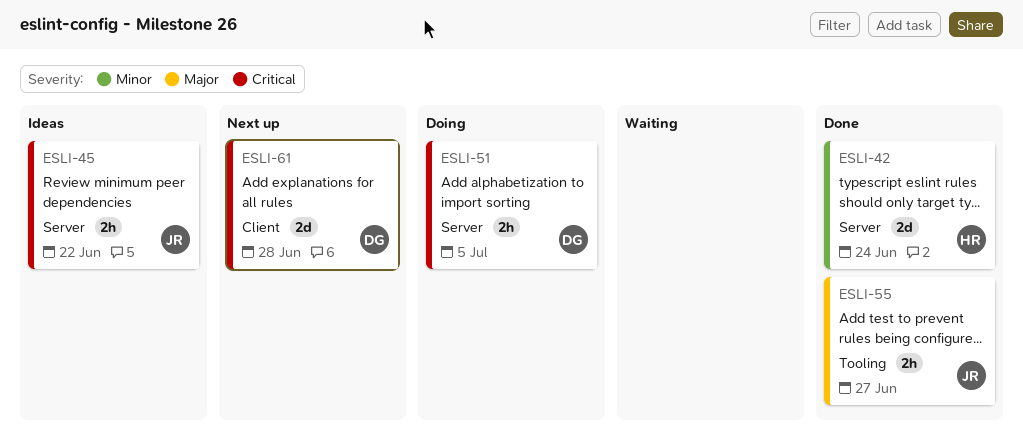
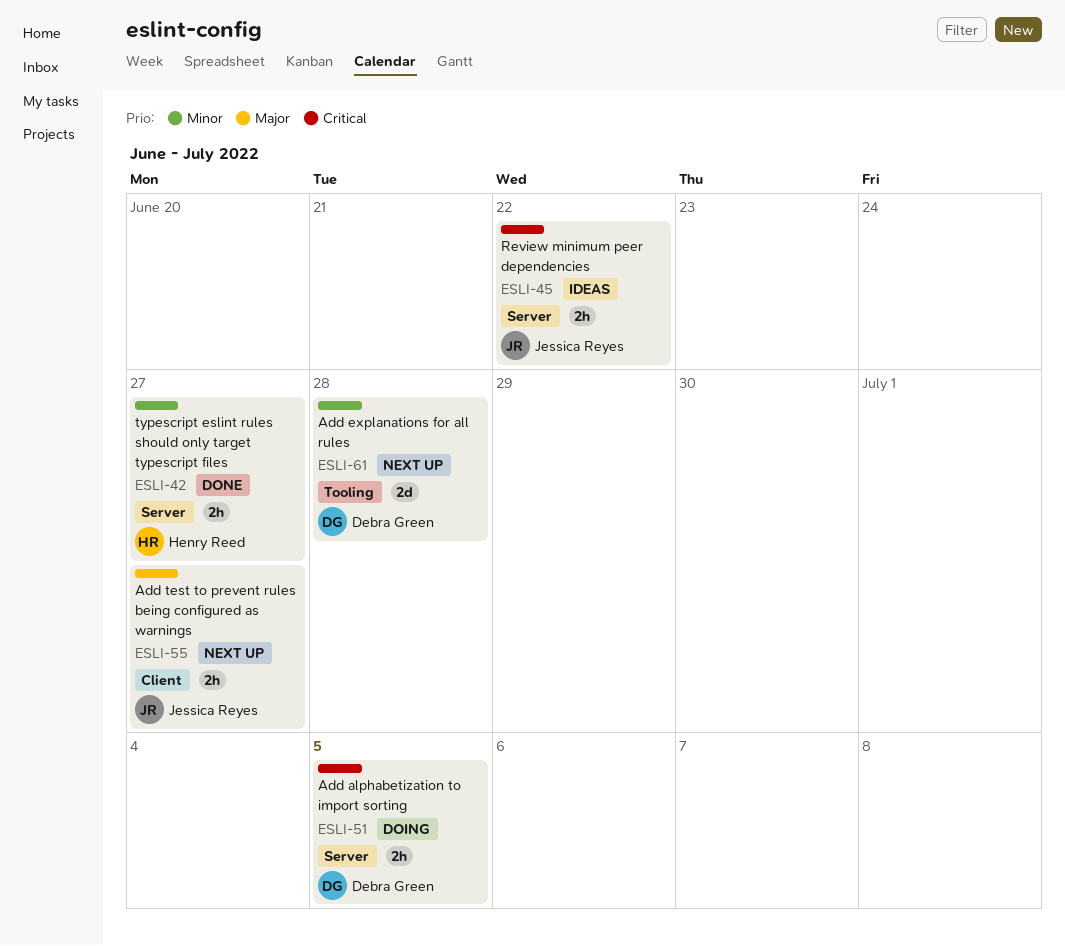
ESLI-42, estimate: 2d -> 2h
ESLI-42, due: Jun 24 -> Jun 27
ESLI-55, status: Done -> Next up
ESLI-55, label: Tooling -> Client
ESLI-61, priority: Critical -> Minor
ESLI-61, label: Client -> Tooling

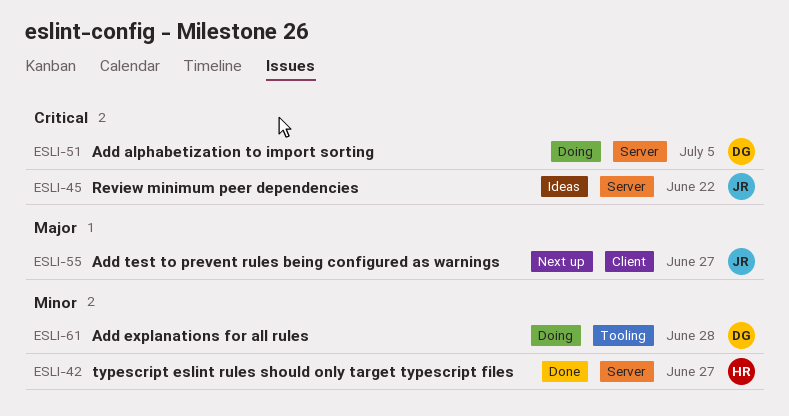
ESLI-61, status: Next up -> Doing

